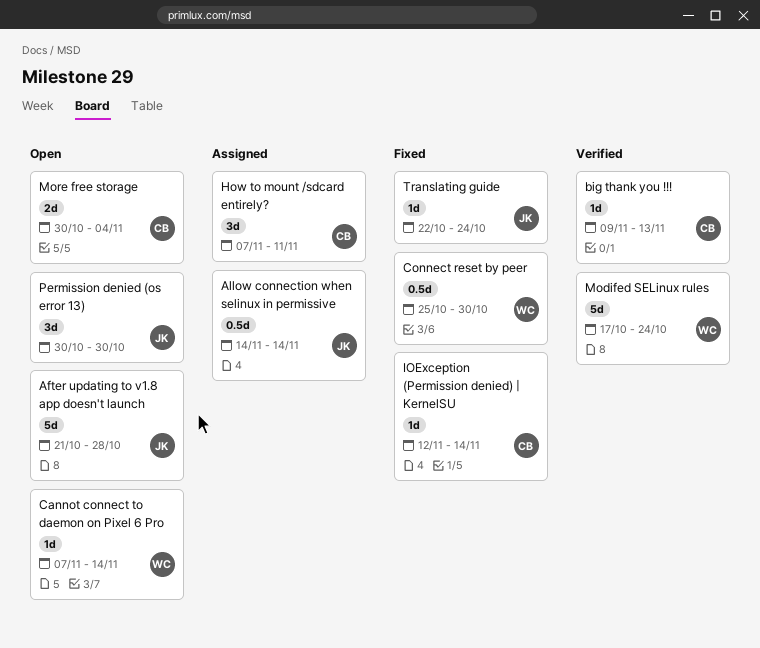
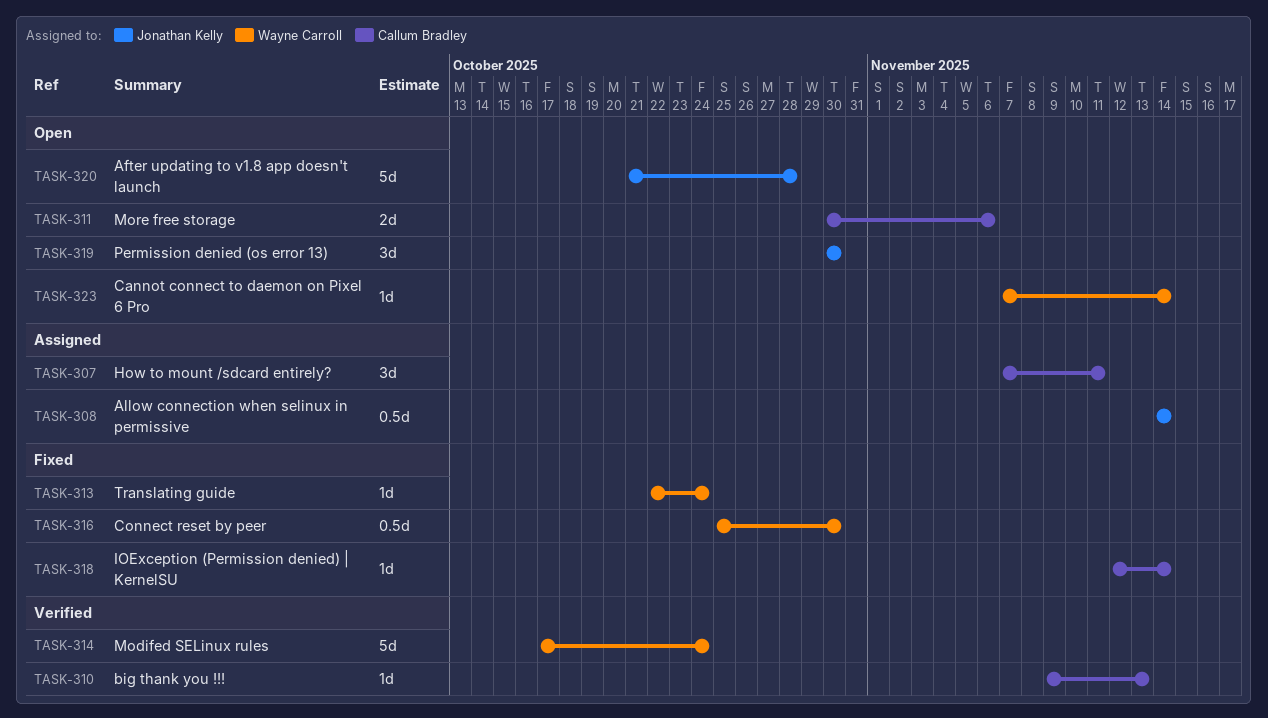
More free storage, due: Nov 4 -> Nov 6
Translating guide, owner: Jonathan Kelly -> Wayne Carroll

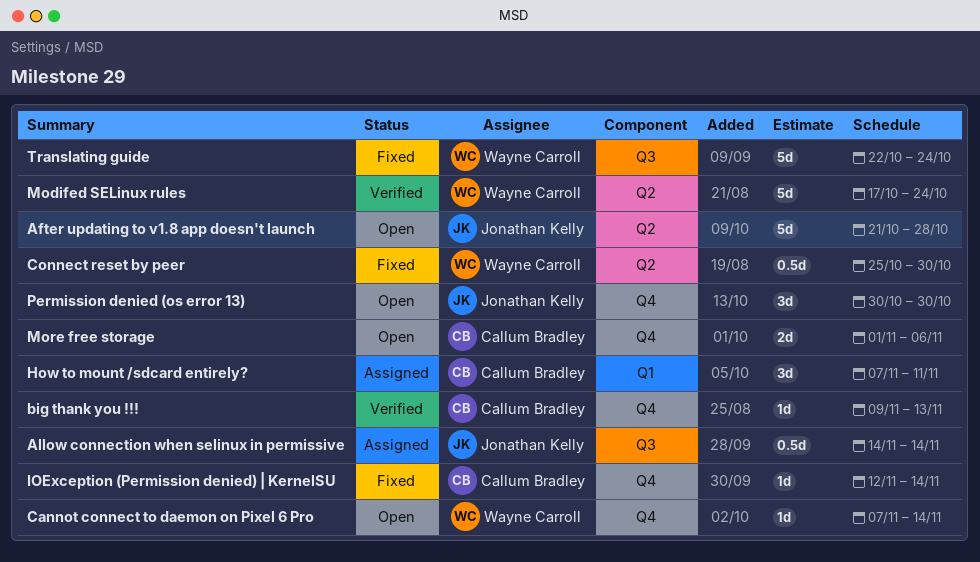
More free storage, start: Oct 30 -> Nov 1
Translating guide, estimate: 1d -> 5d

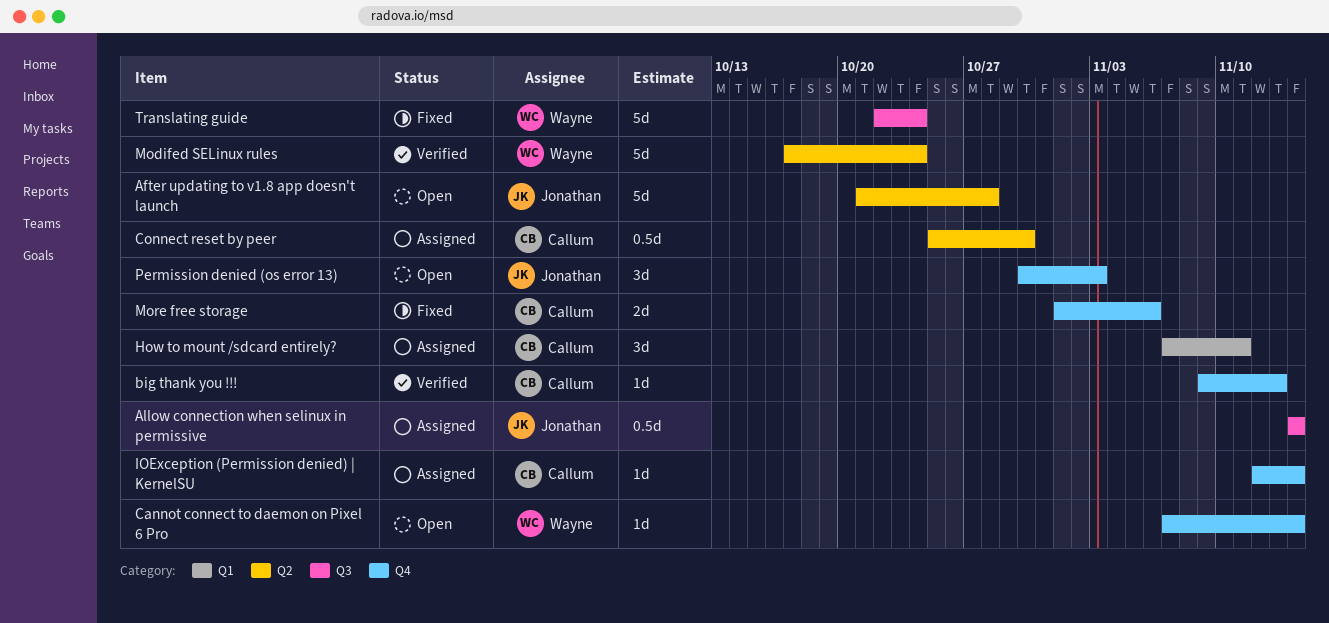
Connect reset by peer, status: Fixed -> Assigned
Connect reset by peer, owner: Wayne Carroll -> Callum Bradley
IOException (Permission denied) | KernelSU, status: Fixed -> Assigned
More free storage, status: Open -> Fixed
Permission denied (os error 13), due: Oct 30 -> Nov 3

